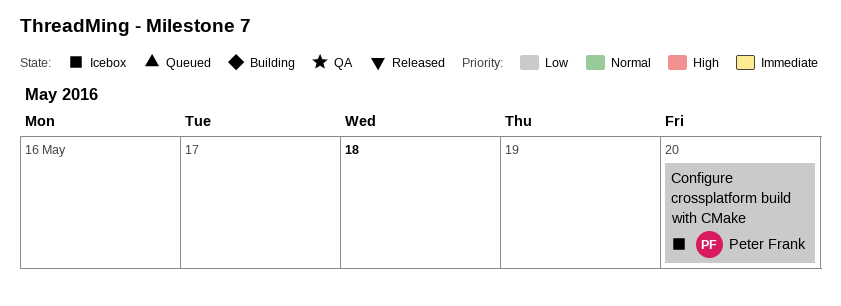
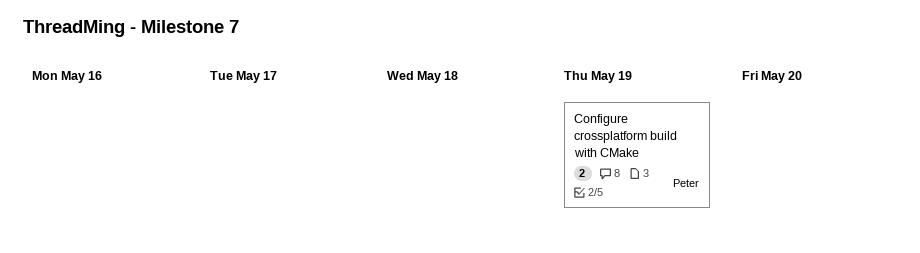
Configure crossplatform build with CMake, due: May 20 -> May 19

